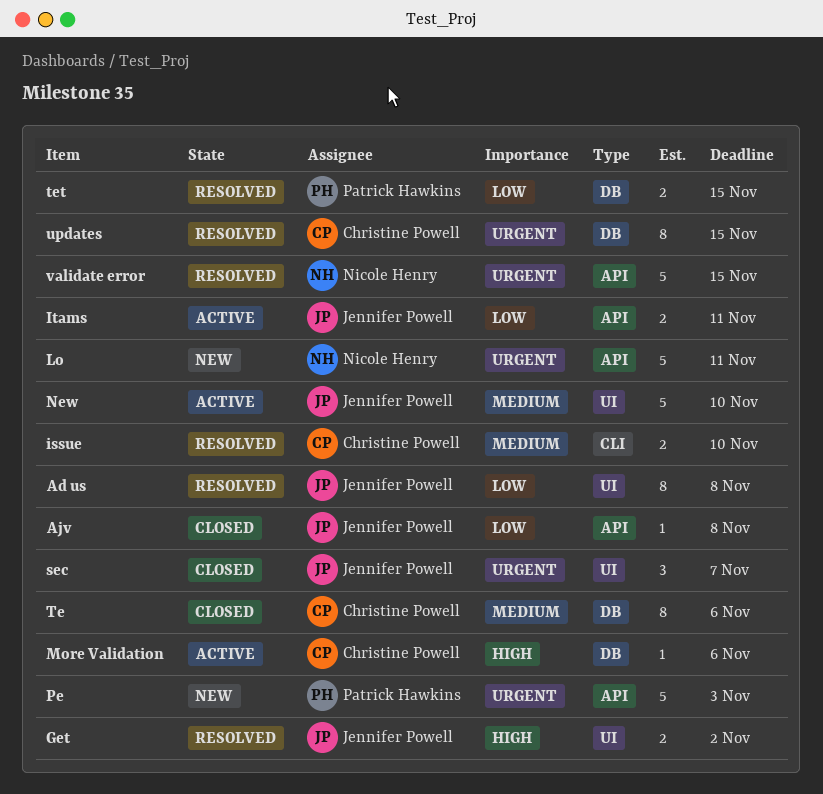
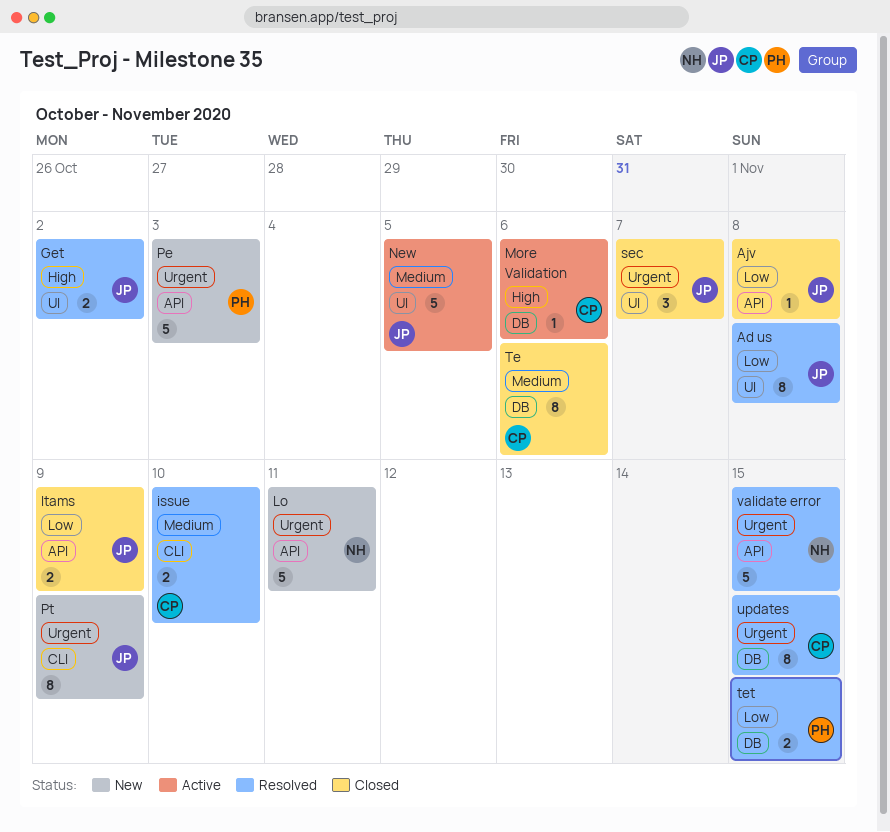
Itams, status: Active -> Closed
Itams, due: Nov 11 -> Nov 9
New, due: Nov 10 -> Nov 5
Pt: none -> present

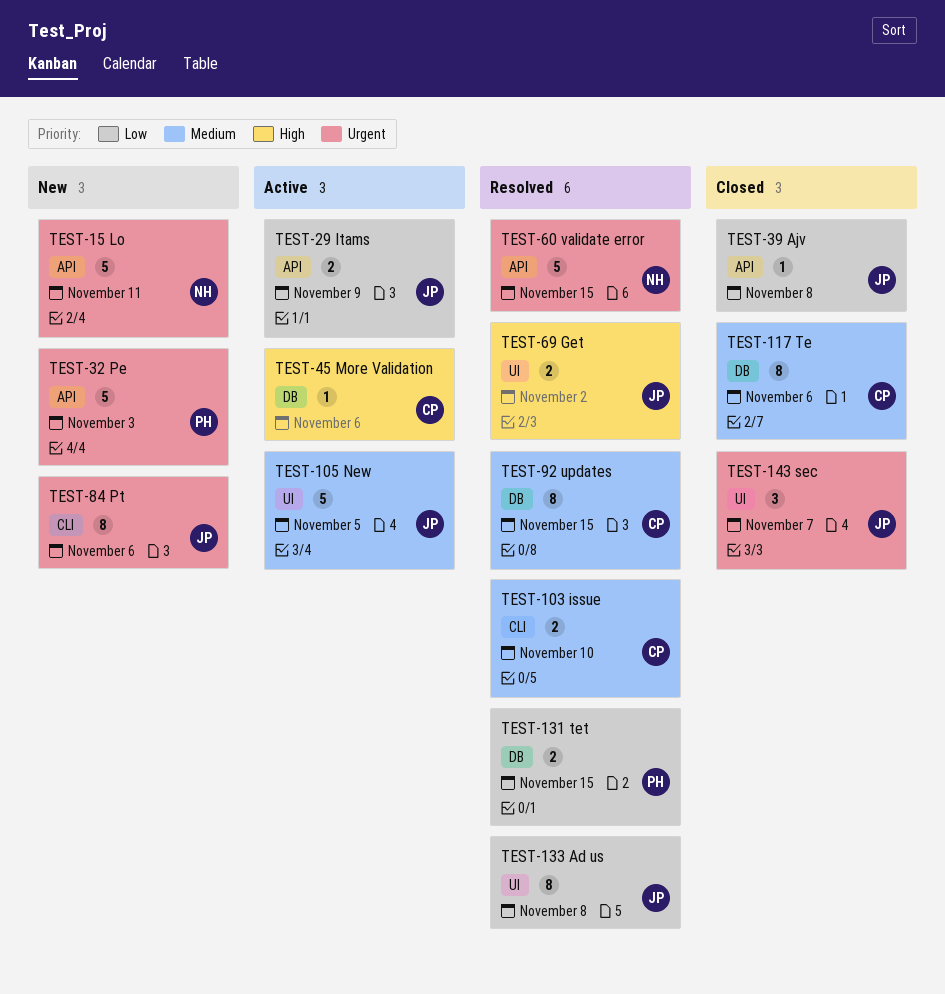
Itams, status: Closed -> Active
Pt, due: Nov 9 -> Nov 6
updates, priority: Urgent -> Medium

